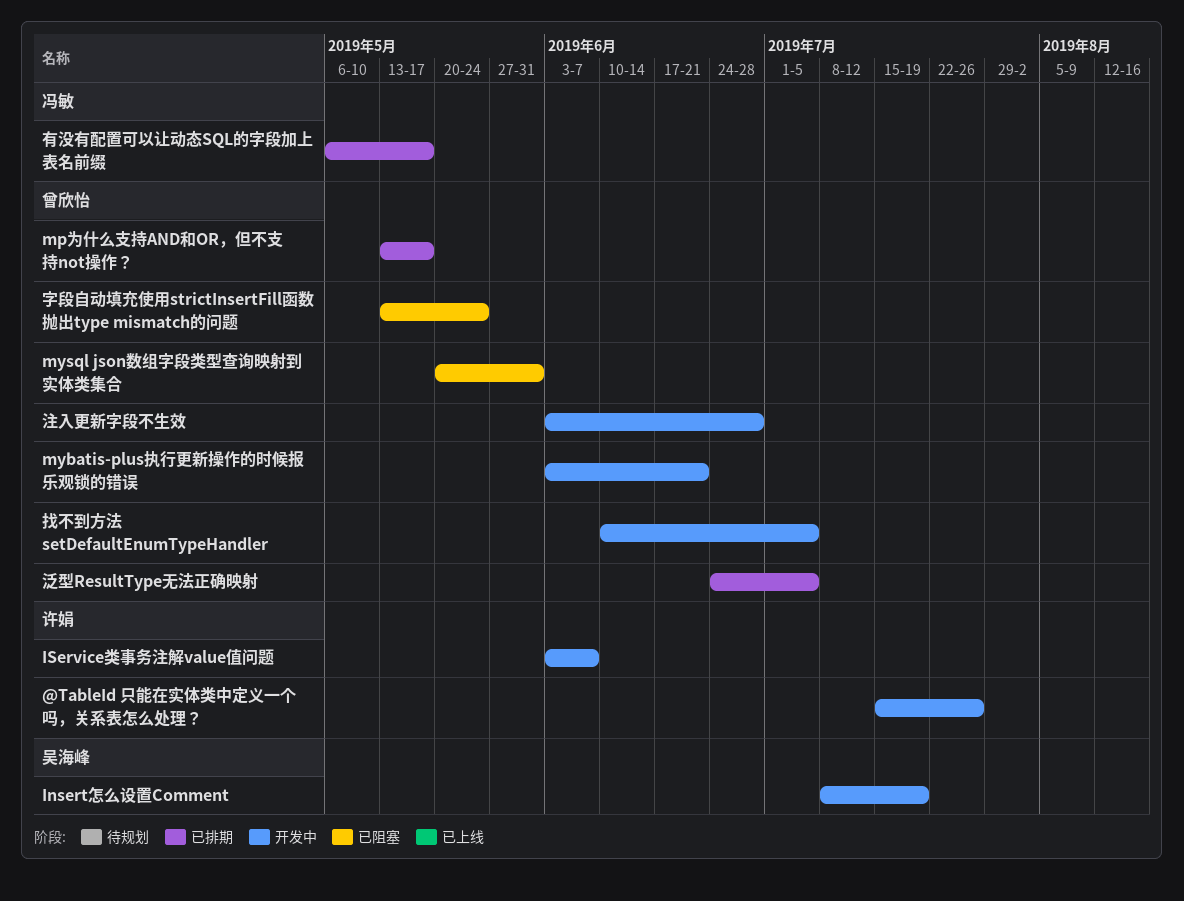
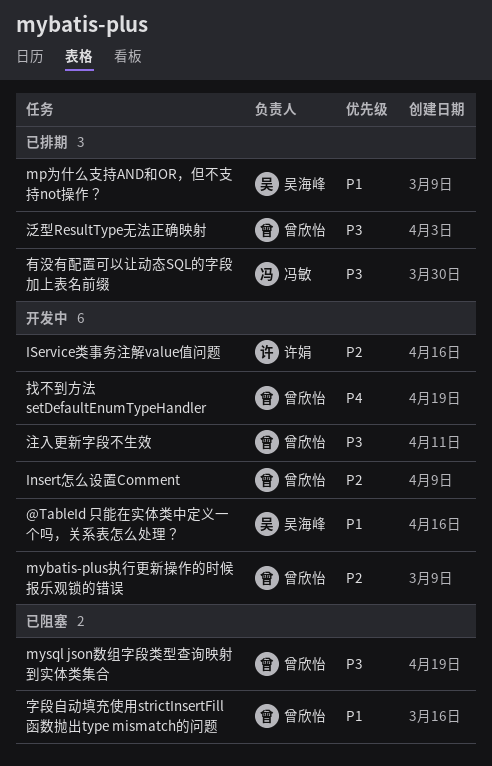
@TableId 只能在实体类中定义一个吗，关系表怎么处理？, owner: 许娟 -> 吴海峰
Insert怎么设置Comment, owner: 吴海峰 -> 曾欣怡
mp为什么支持AND和OR，但不支持not操作？, owner: 曾欣怡 -> 吴海峰

